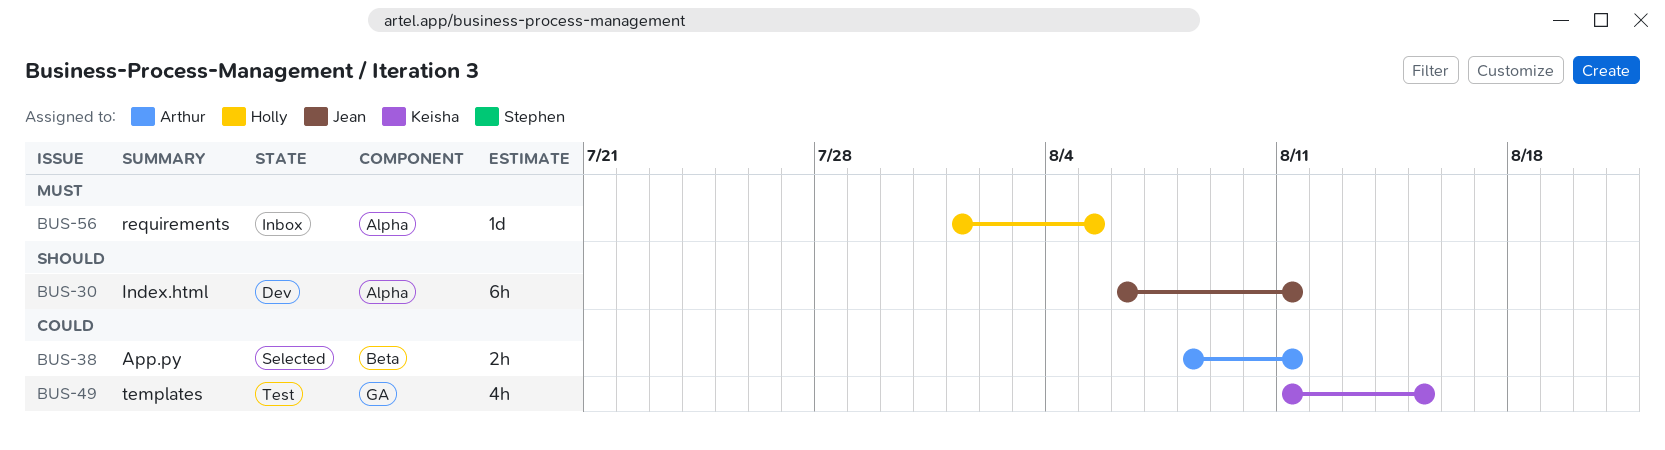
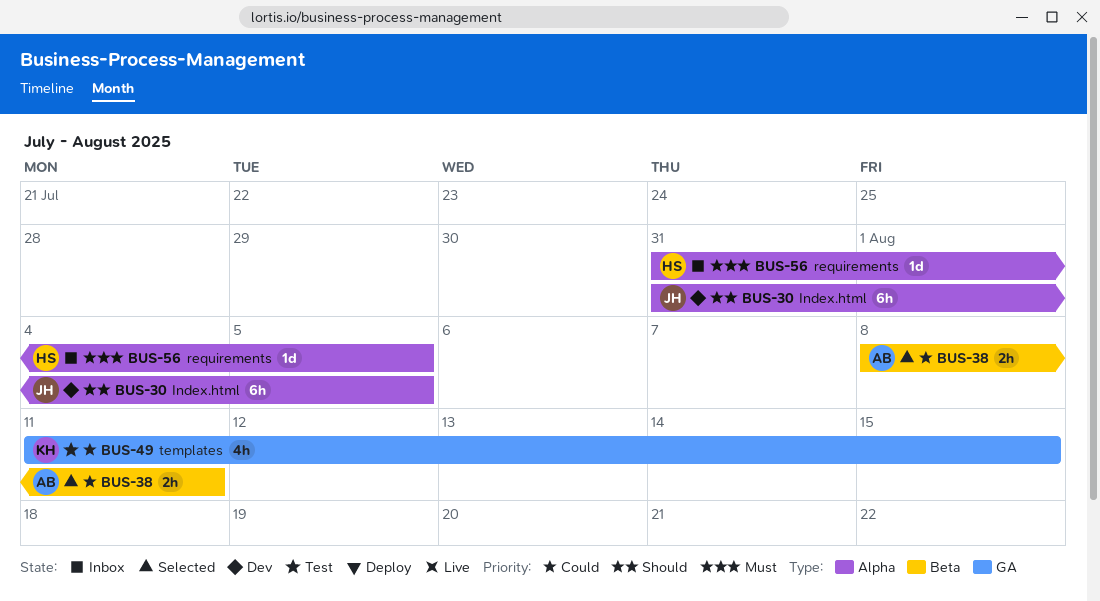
BUS-30, start: Aug 6 -> Jul 31
BUS-30, due: Aug 11 -> Aug 5
BUS-56, start: Aug 1 -> Jul 31

